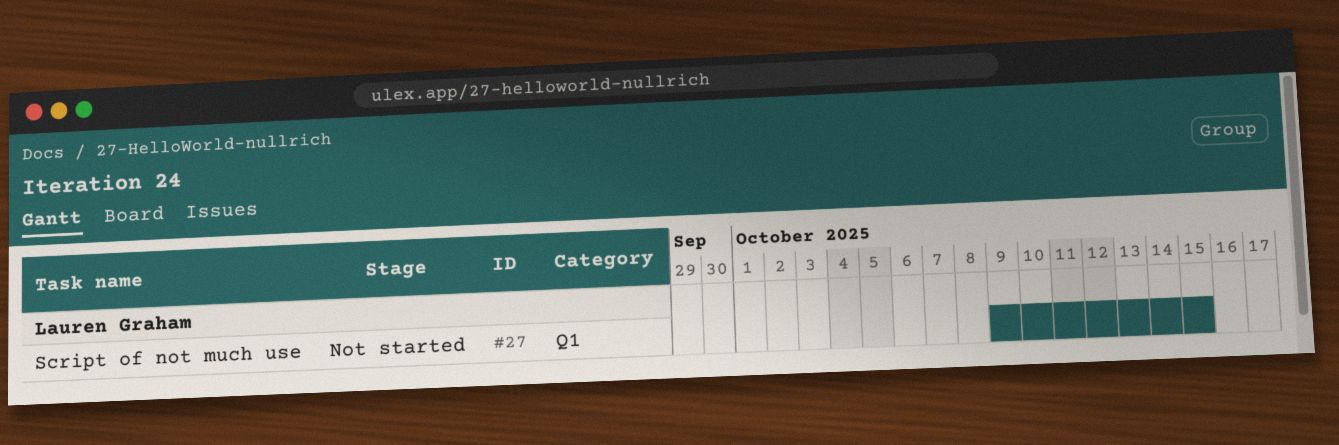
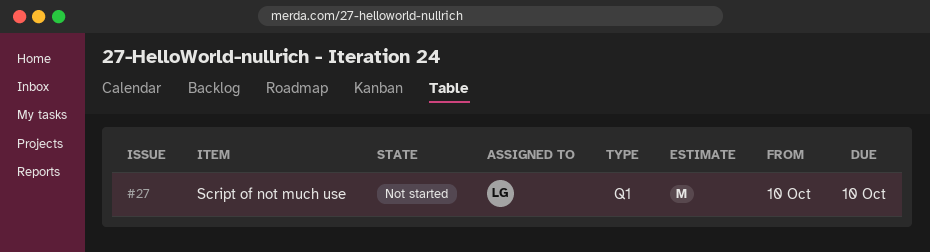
#27, start: Oct 9 -> Oct 10
#27, due: Oct 15 -> Oct 10

